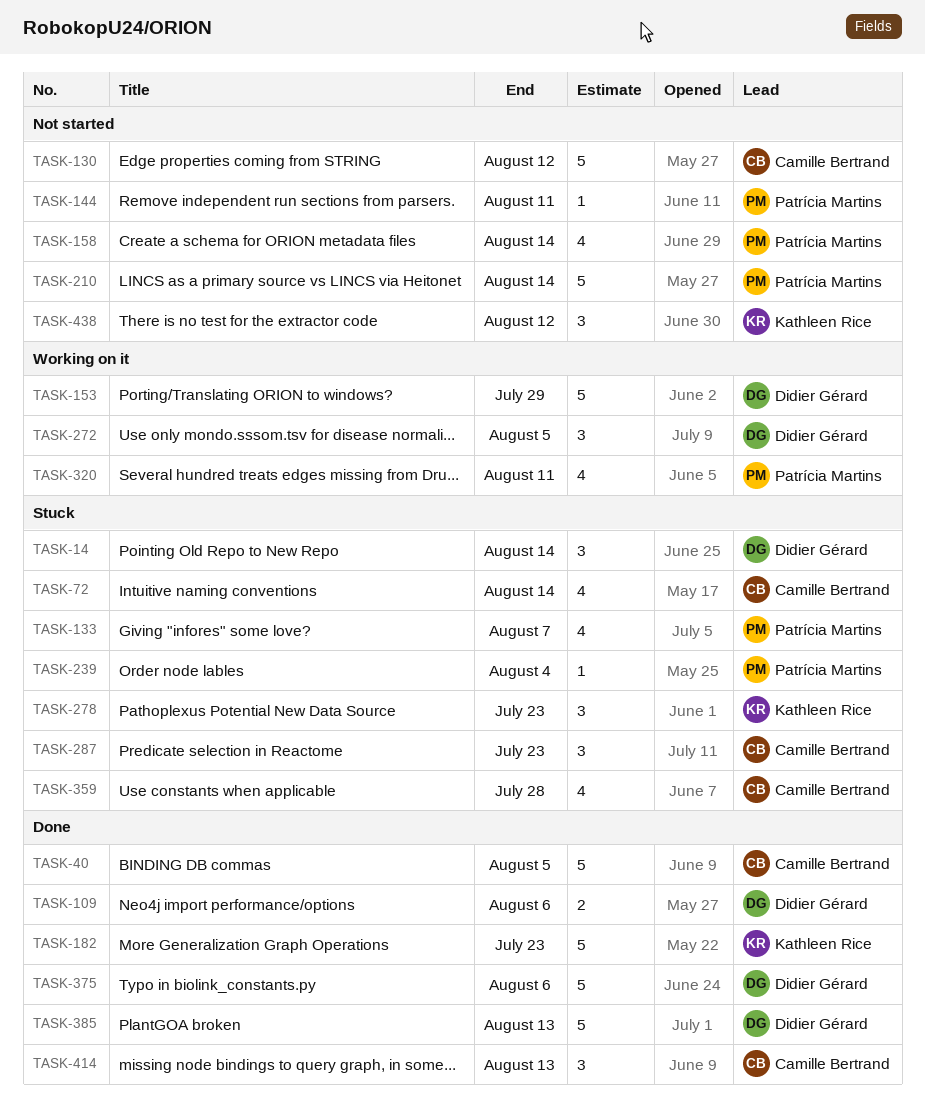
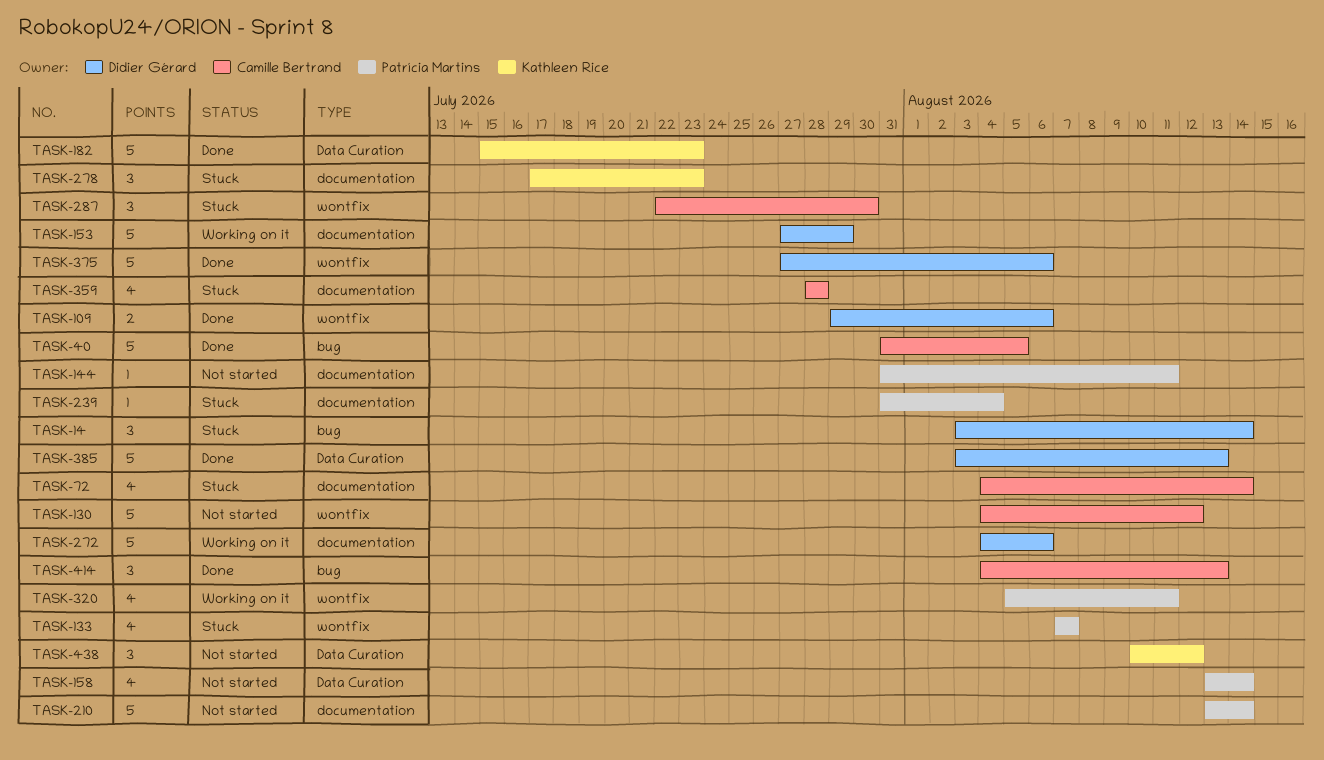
TASK-272, estimate: 3 -> 5
TASK-272, due: Aug 5 -> Aug 6
TASK-287, due: Jul 23 -> Jul 30

